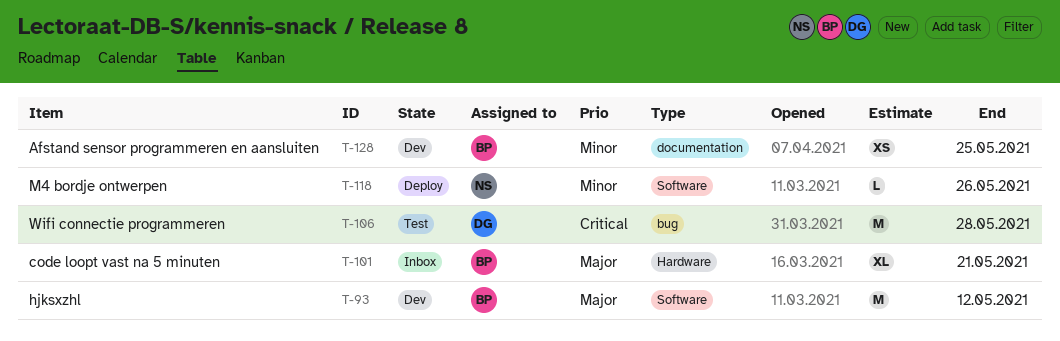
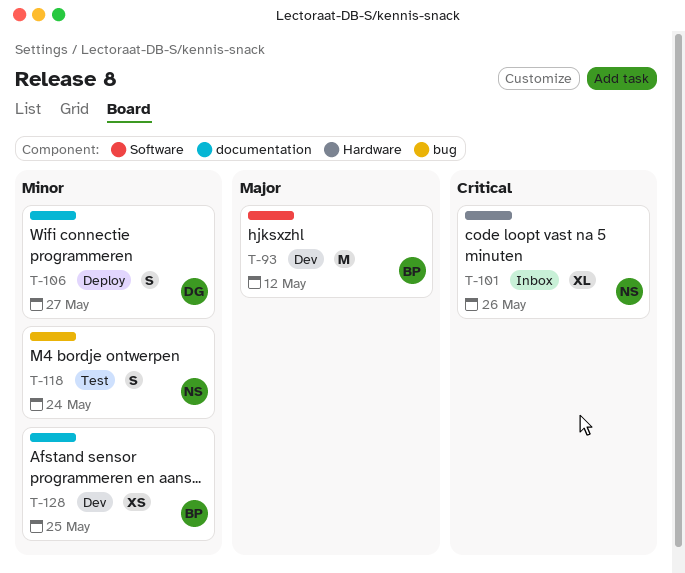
T-101, owner: BP -> NS
T-101, priority: Major -> Critical
T-101, due: May 21 -> May 26
T-106, status: Test -> Deploy
T-106, priority: Critical -> Minor
T-106, label: bug -> documentation
T-106, estimate: M -> S
T-106, due: May 28 -> May 27
T-118, status: Deploy -> Test
T-118, label: Software -> bug
T-118, estimate: L -> S
T-118, due: May 26 -> May 24

